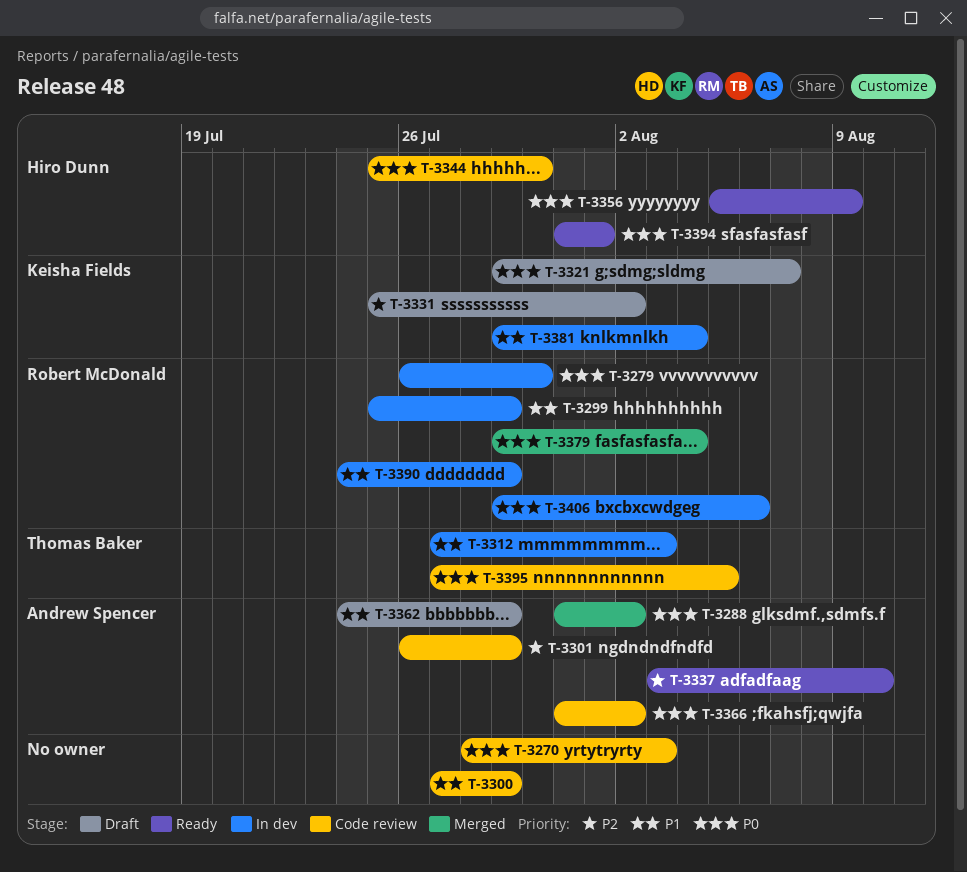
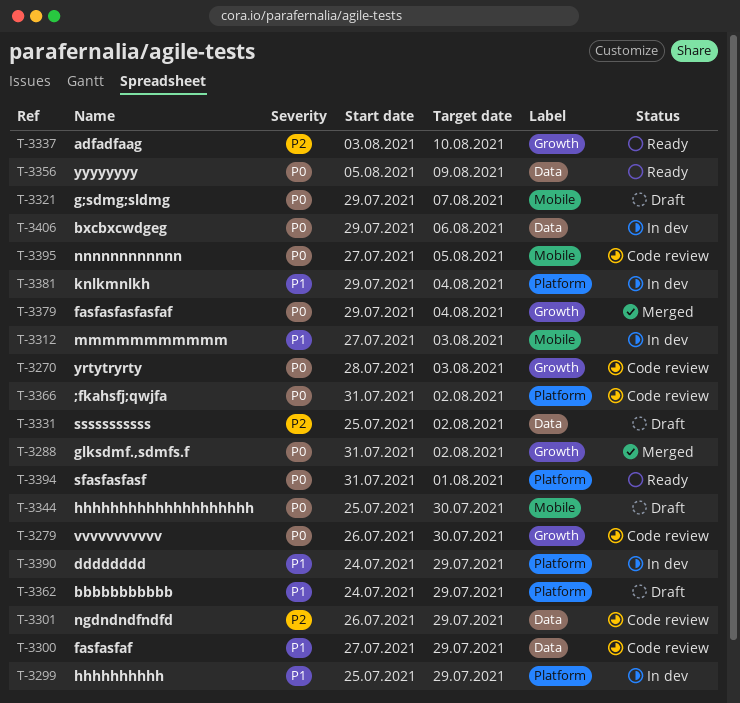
T-3279, status: In dev -> Code review
T-3344, status: Code review -> Draft

